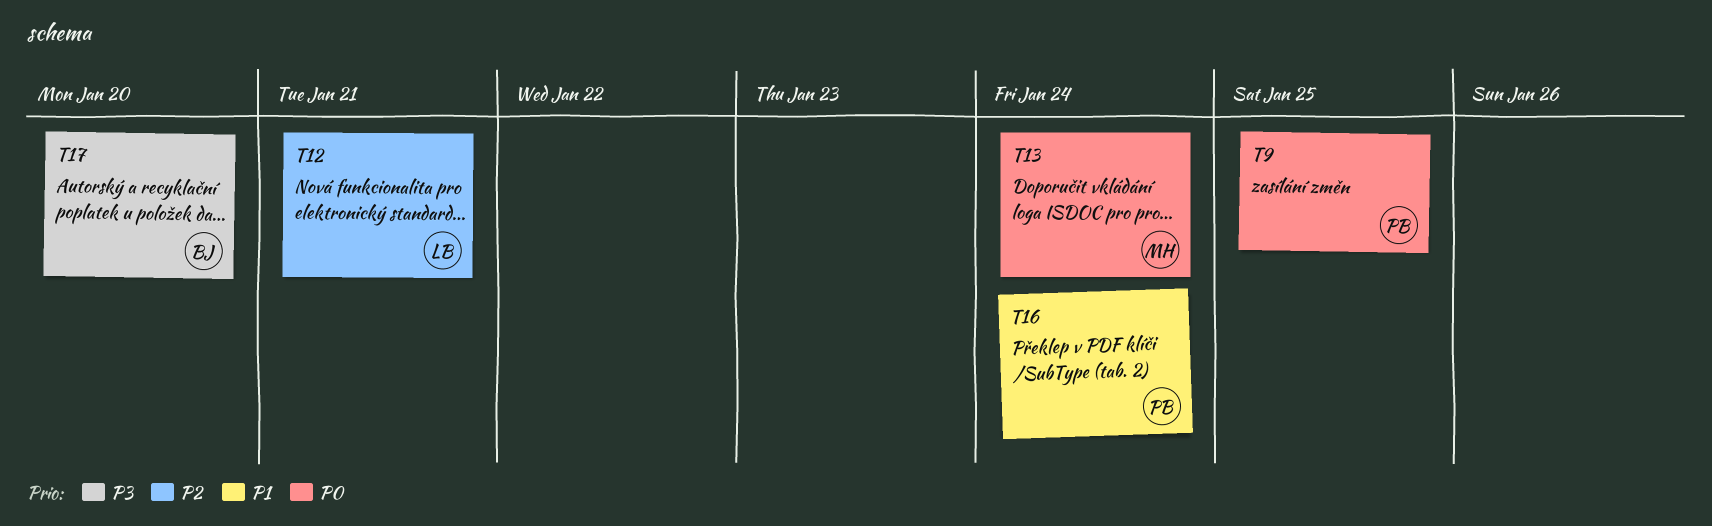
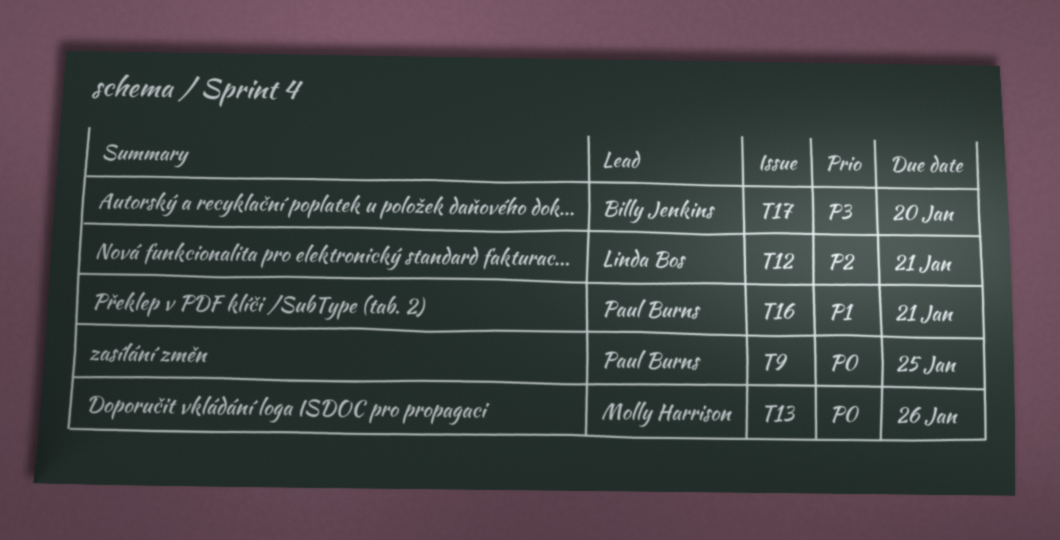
T13, due: Jan 24 -> Jan 26
T16, due: Jan 24 -> Jan 21

